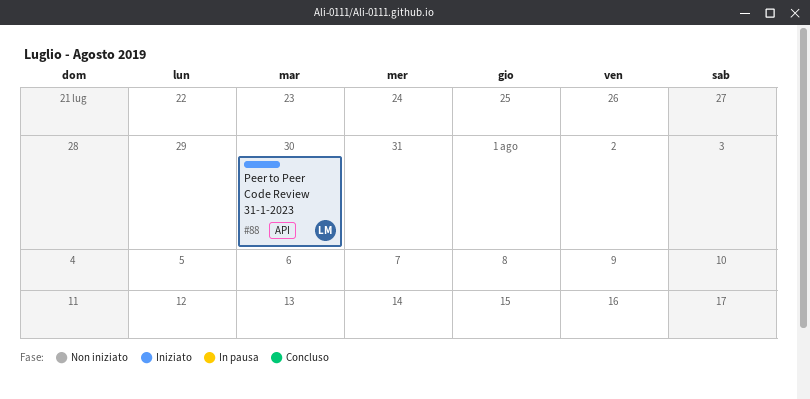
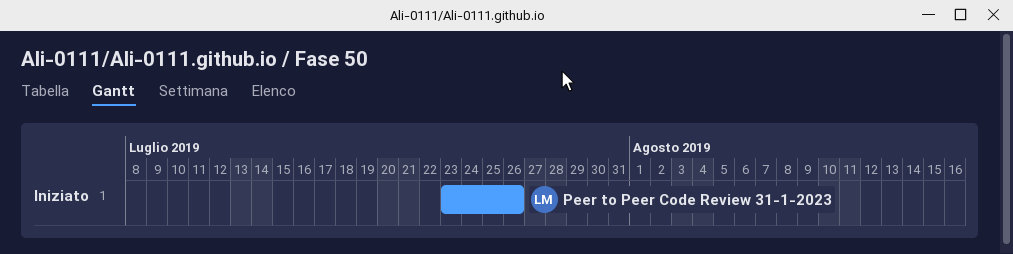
Peer to Peer Code Review 31-1-2023, due: Jul 30 -> Jul 26

